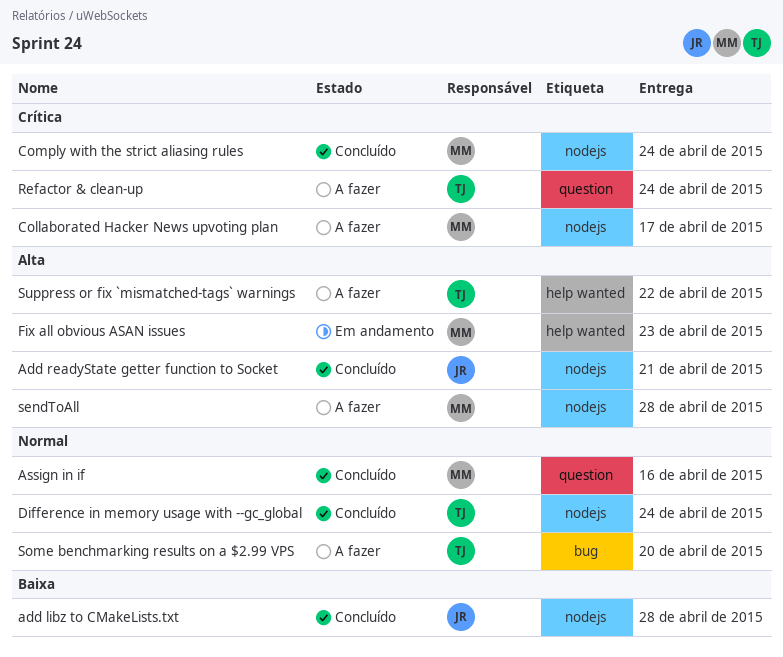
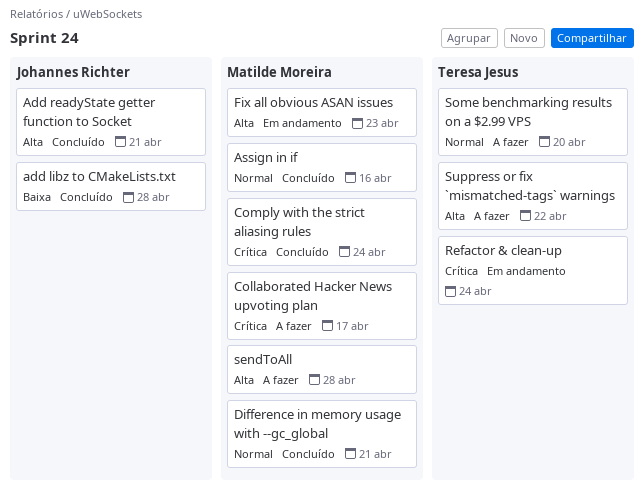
Difference in memory usage with --gc_global, owner: Teresa Jesus -> Matilde Moreira
Difference in memory usage with --gc_global, due: Apr 24 -> Apr 21
Refactor & clean-up, status: A fazer -> Em andamento

